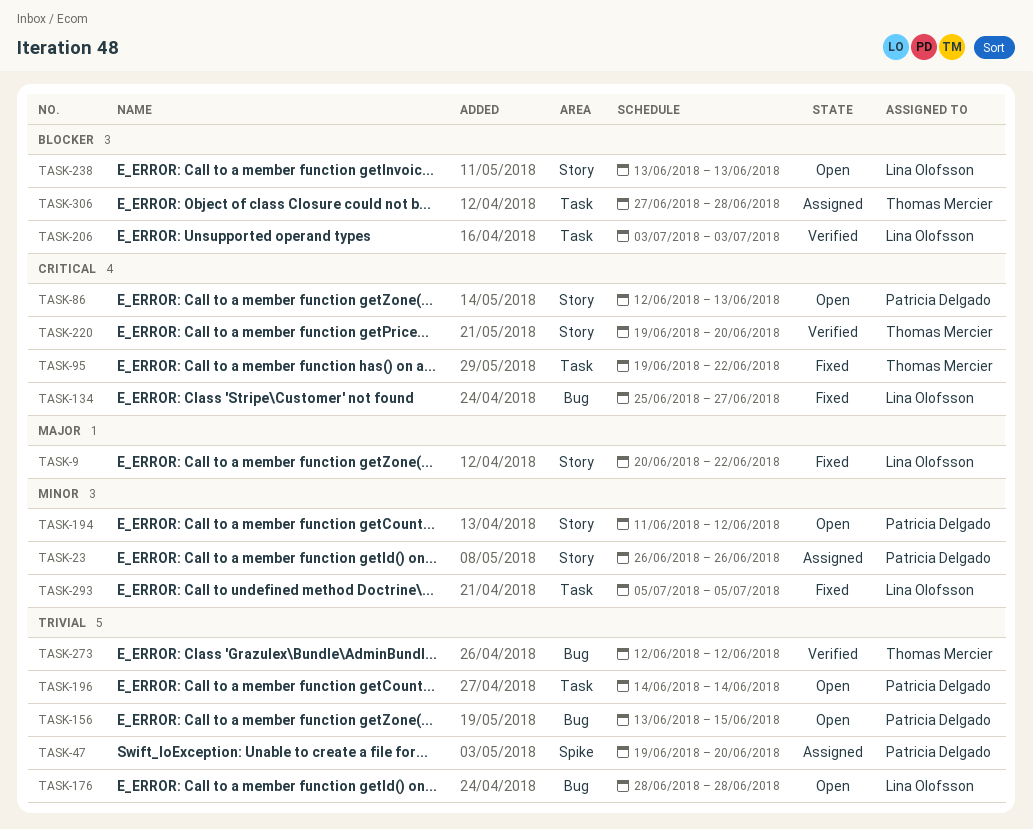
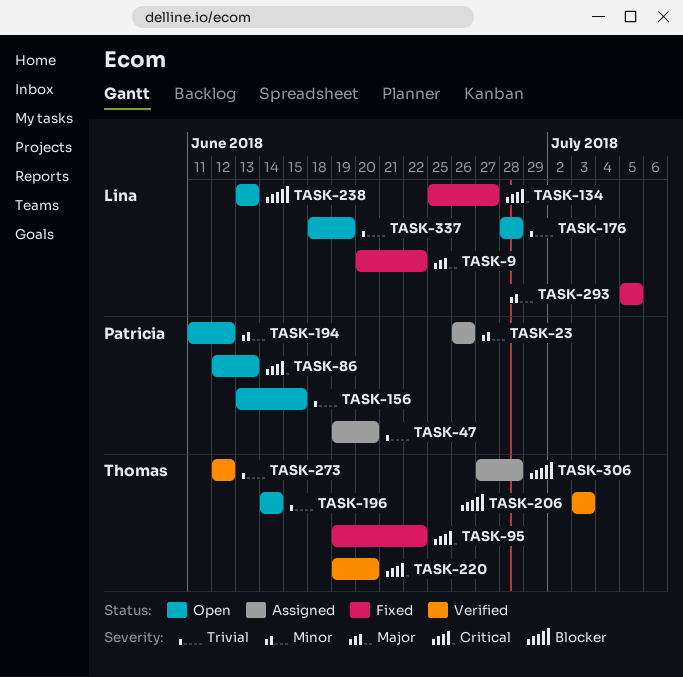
TASK-196, owner: Patricia Delgado -> Thomas Mercier
TASK-206, owner: Lina Olofsson -> Thomas Mercier
TASK-337: none -> present

